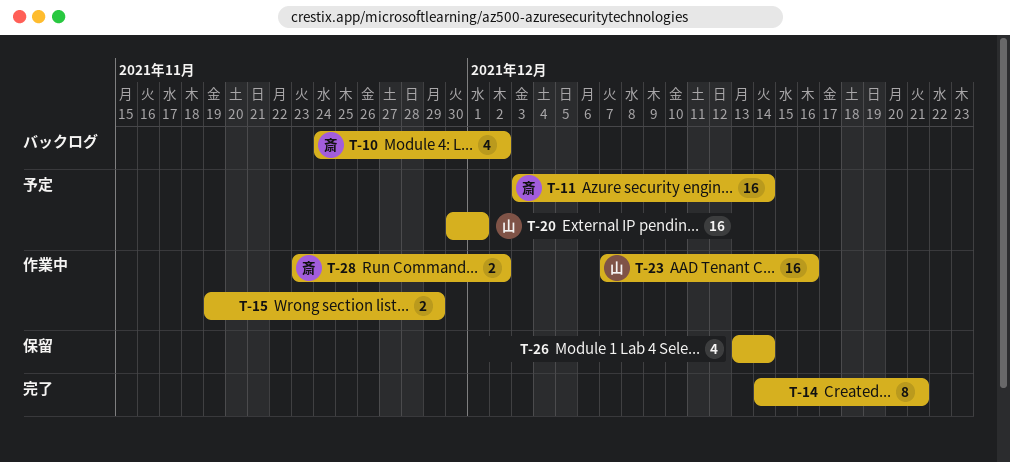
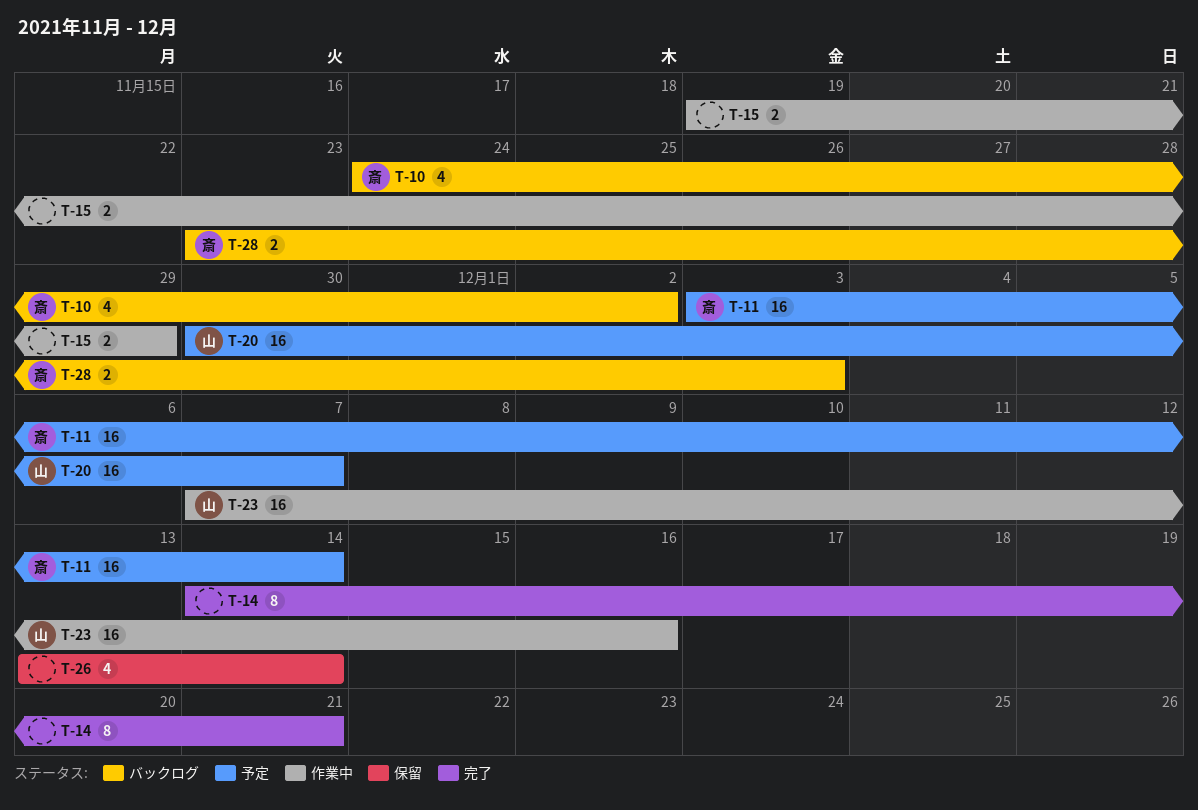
T-20, due: Dec 1 -> Dec 7
T-28, status: 作業中 -> バックログ
T-28, due: Dec 2 -> Dec 3

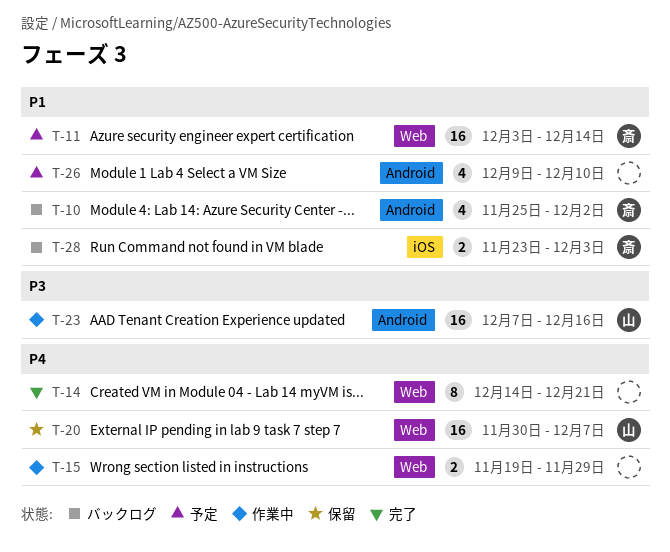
T-10, start: Nov 24 -> Nov 25
T-20, status: 予定 -> 保留
T-26, status: 保留 -> 予定
T-26, start: Dec 13 -> Dec 9
T-26, due: Dec 14 -> Dec 10

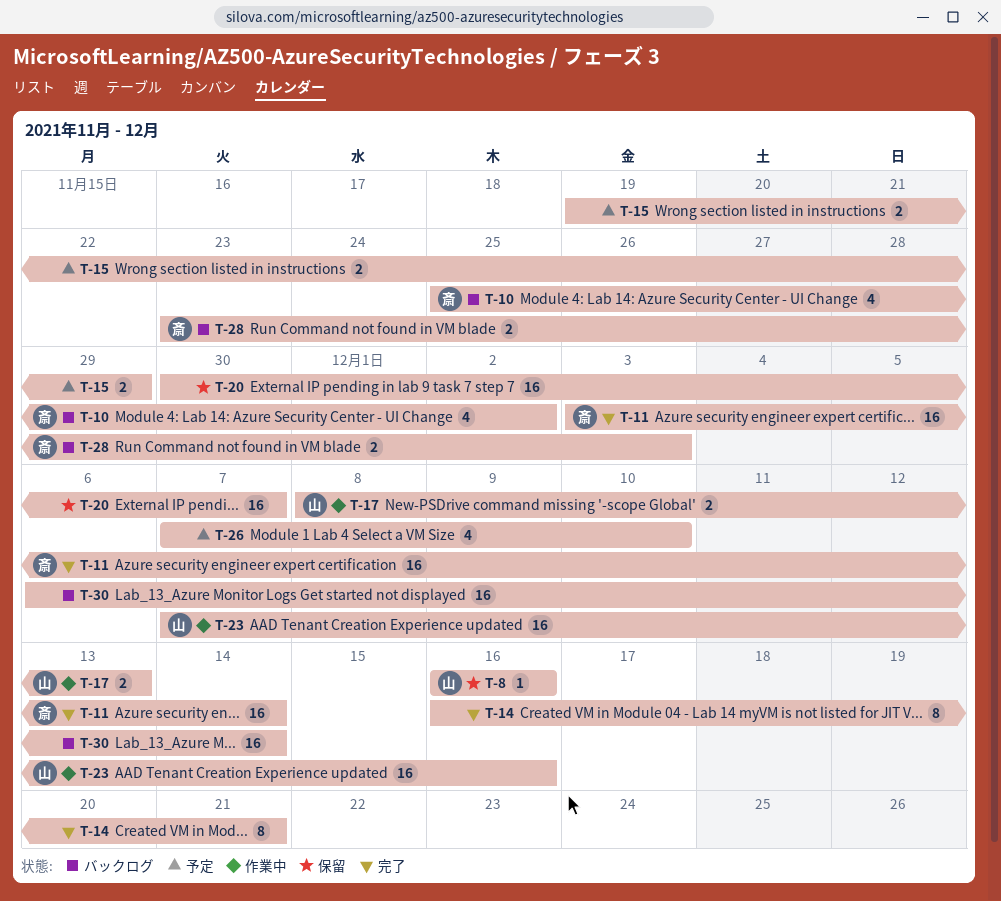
T-8: none -> present
T-11, status: 予定 -> 完了
T-14, start: Dec 14 -> Dec 16
T-15, status: 作業中 -> 予定
T-17: none -> present
T-20, owner: 山 -> none
T-26, start: Dec 9 -> Dec 7
T-30: none -> present

